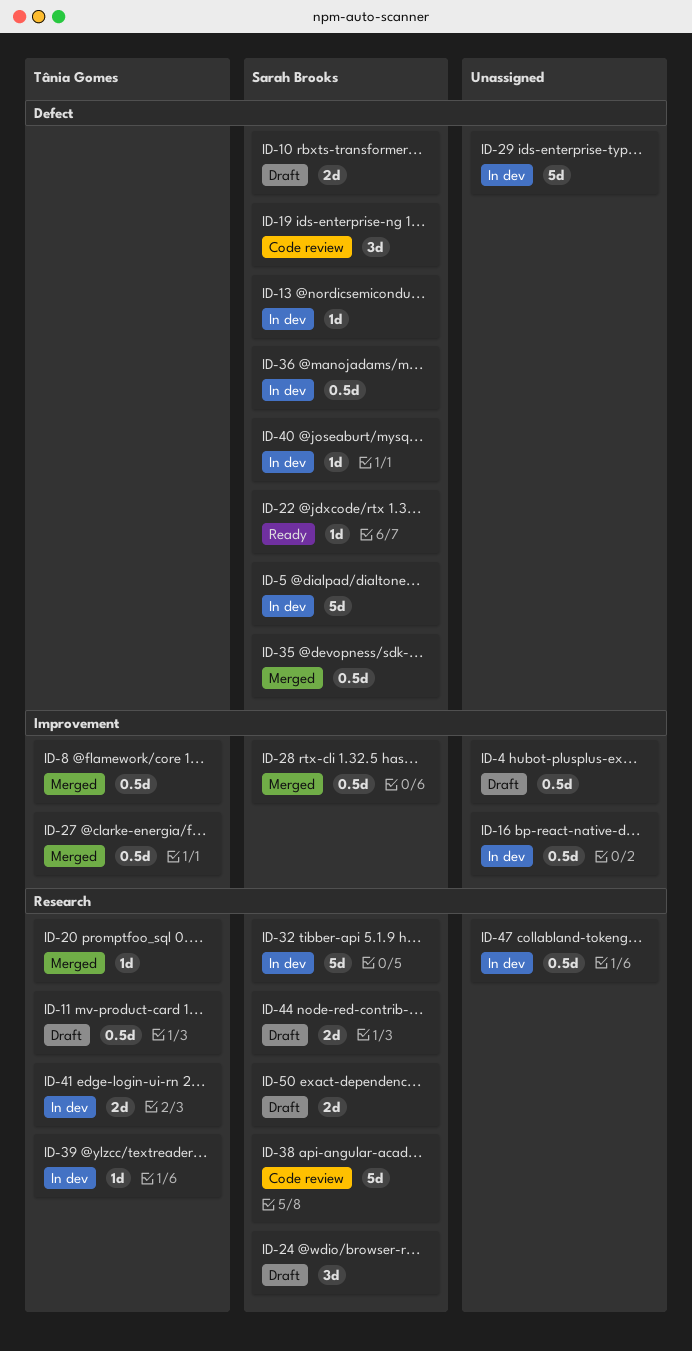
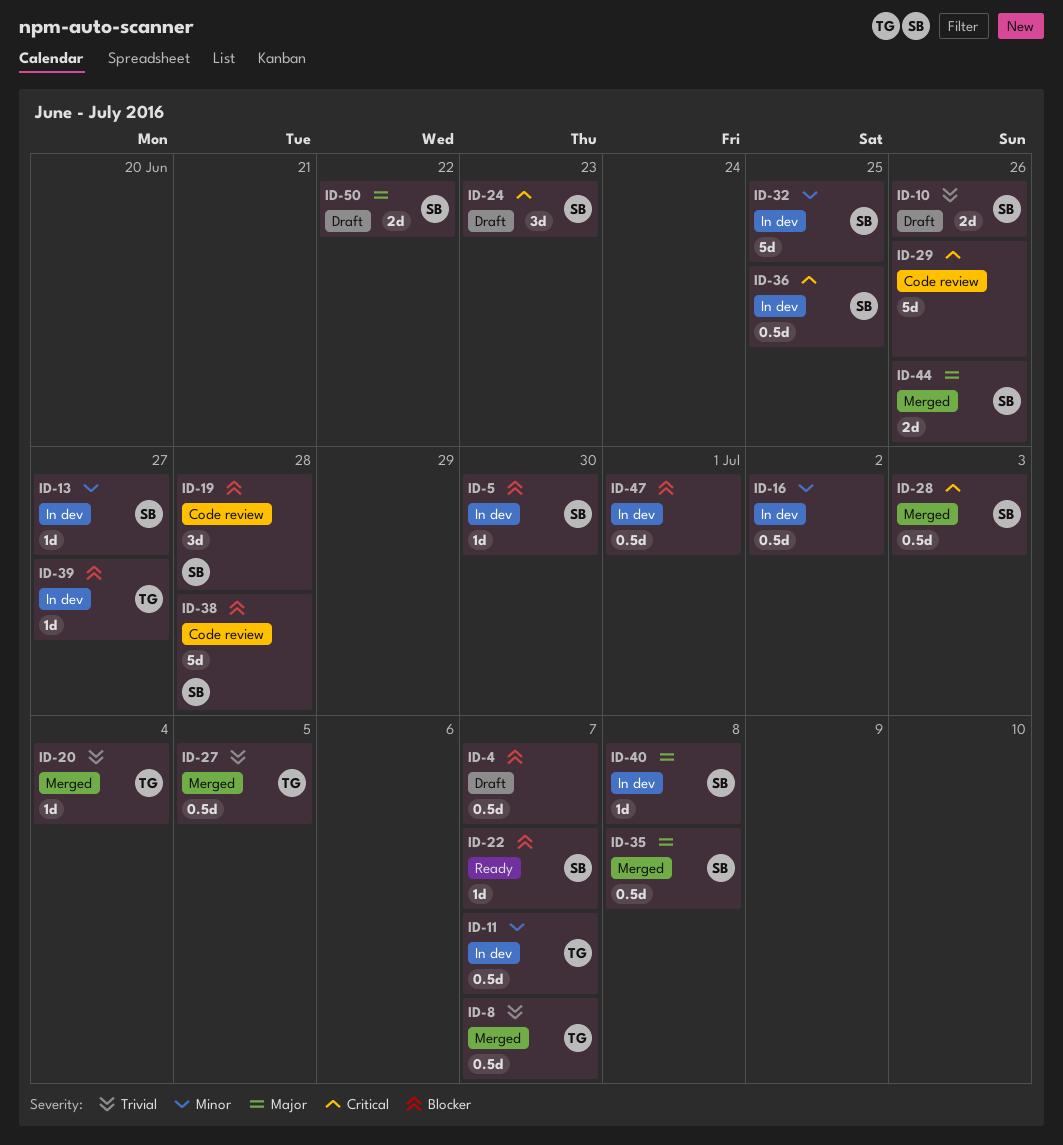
ID-5, estimate: 5d -> 1d
ID-11, status: Draft -> In dev
ID-29, status: In dev -> Code review
ID-41: present -> none
ID-44, status: Draft -> Merged

